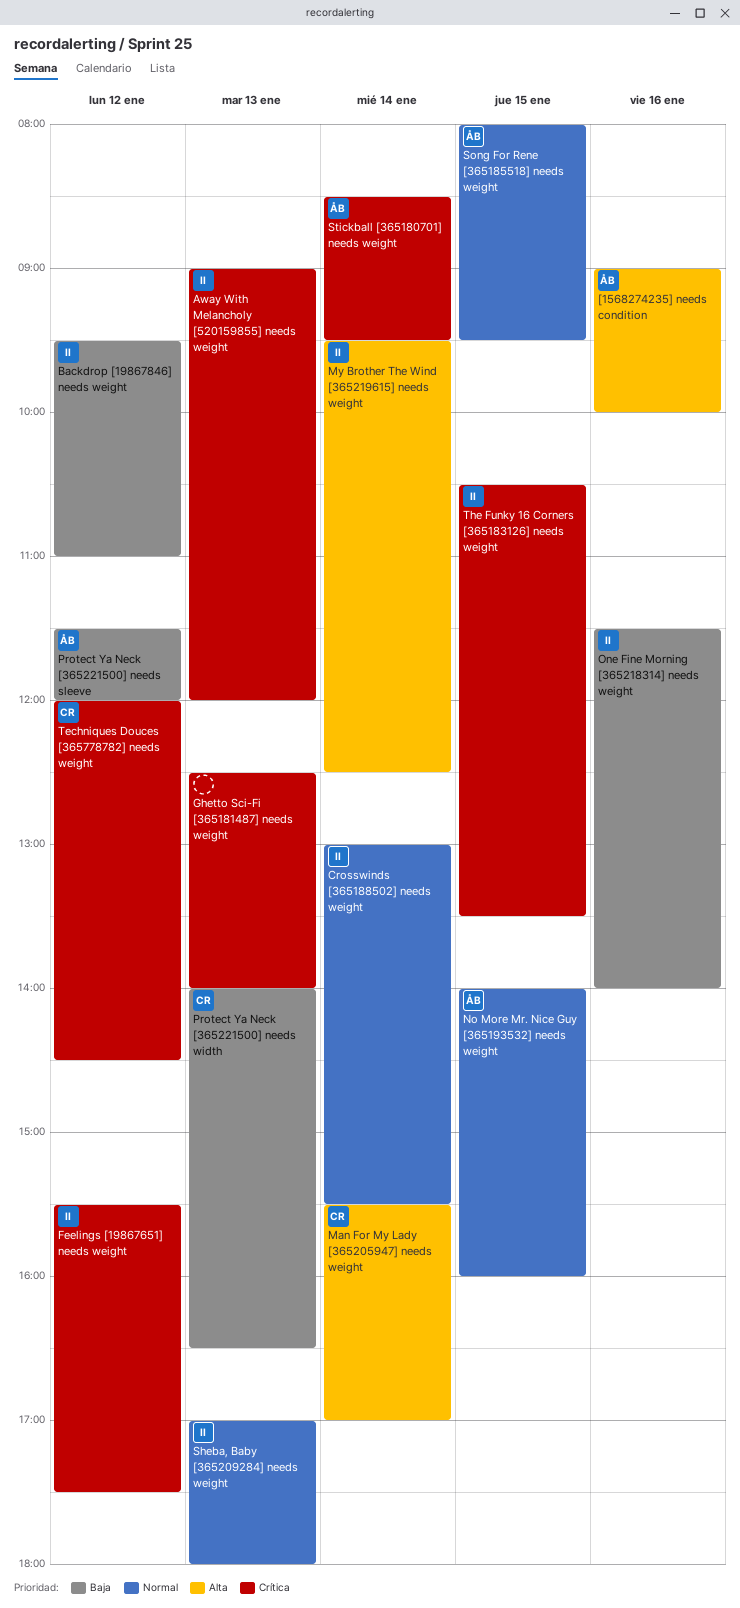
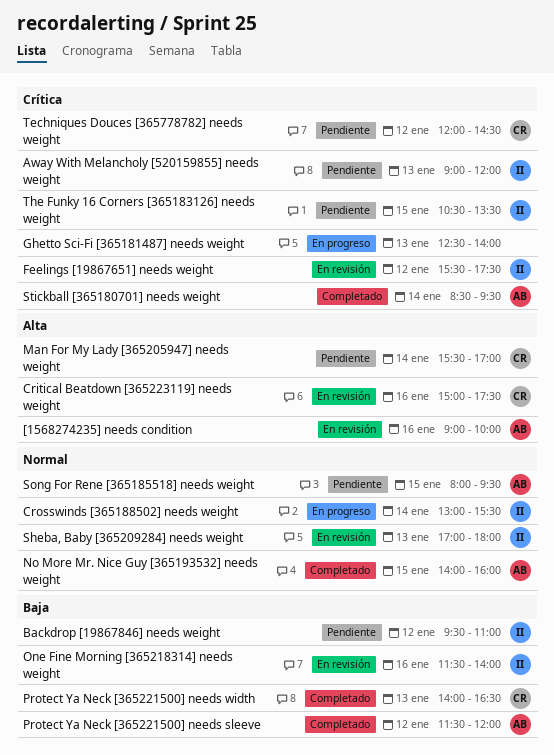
Critical Beatdown [365223119] needs weight: none -> present
My Brother The Wind [365219615] needs weight: present -> none

